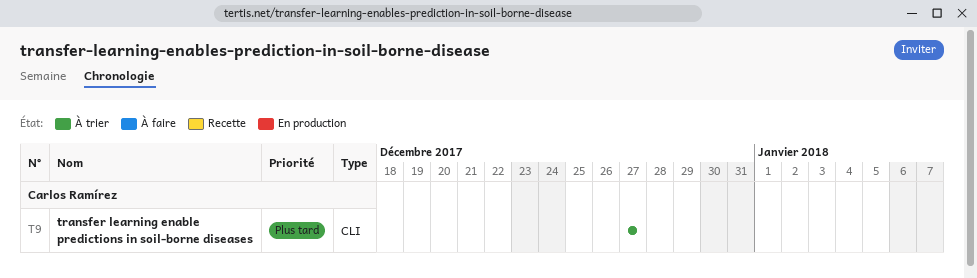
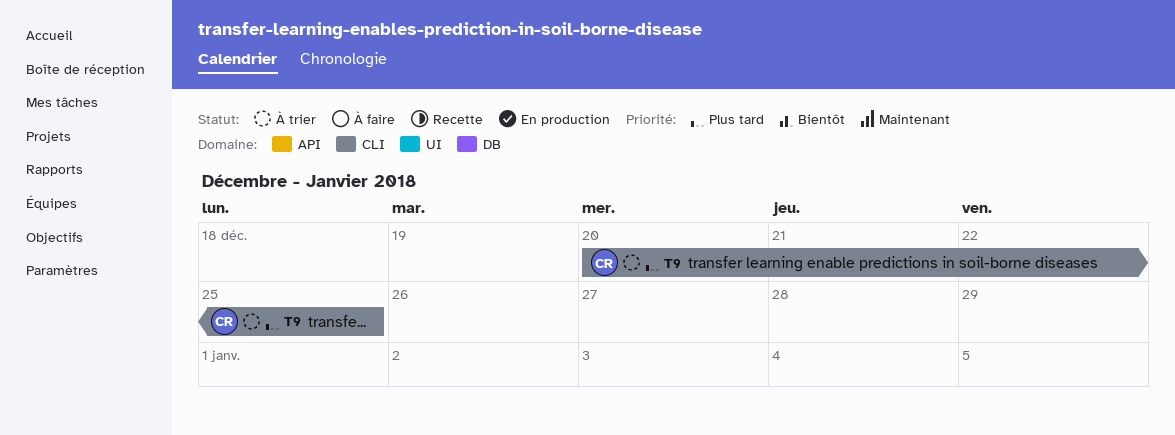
T9, start: Dec 27 -> Dec 20
T9, due: Dec 27 -> Dec 25

